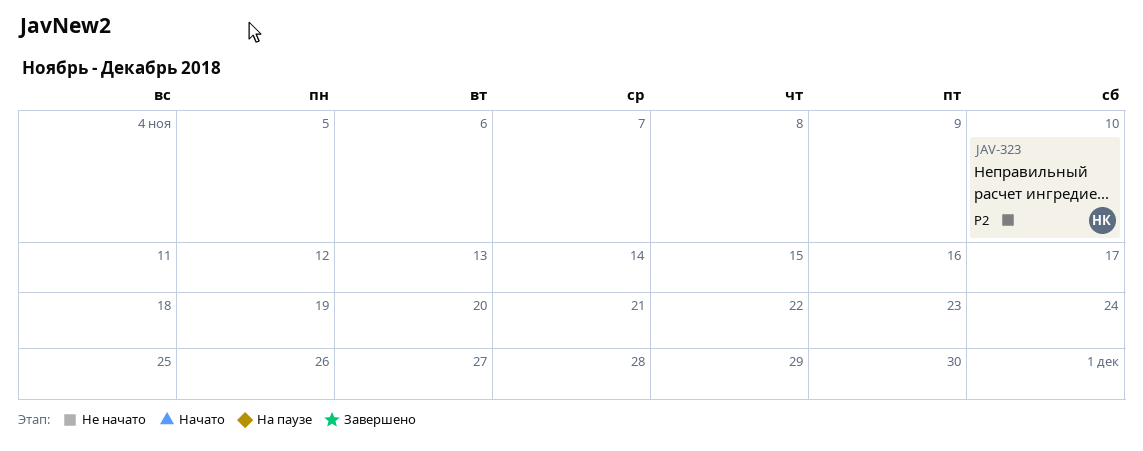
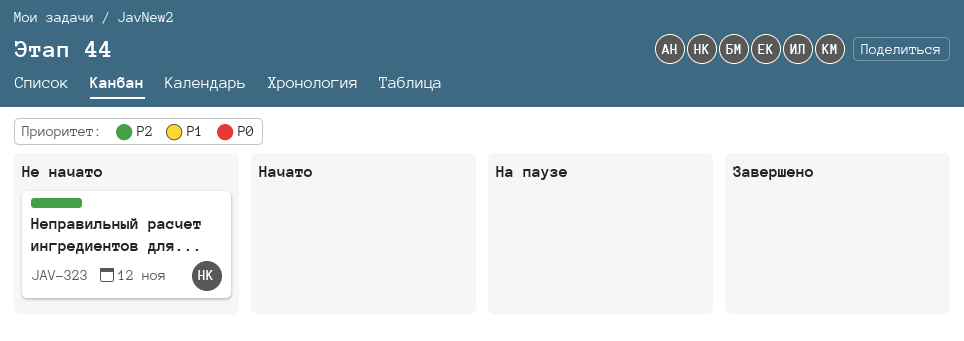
JAV-323, due: Nov 10 -> Nov 12

